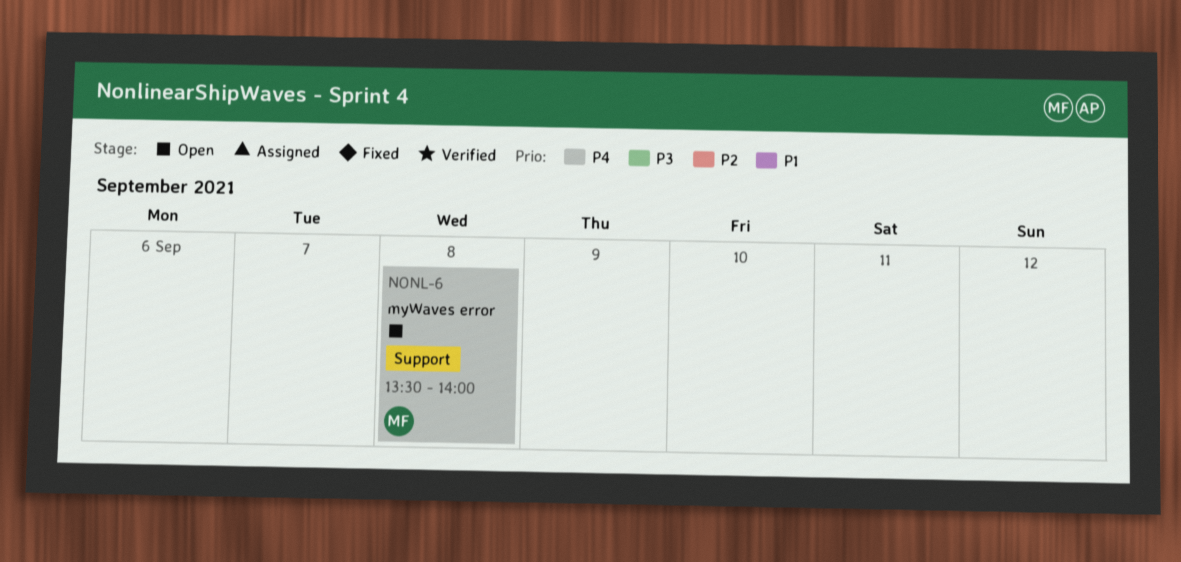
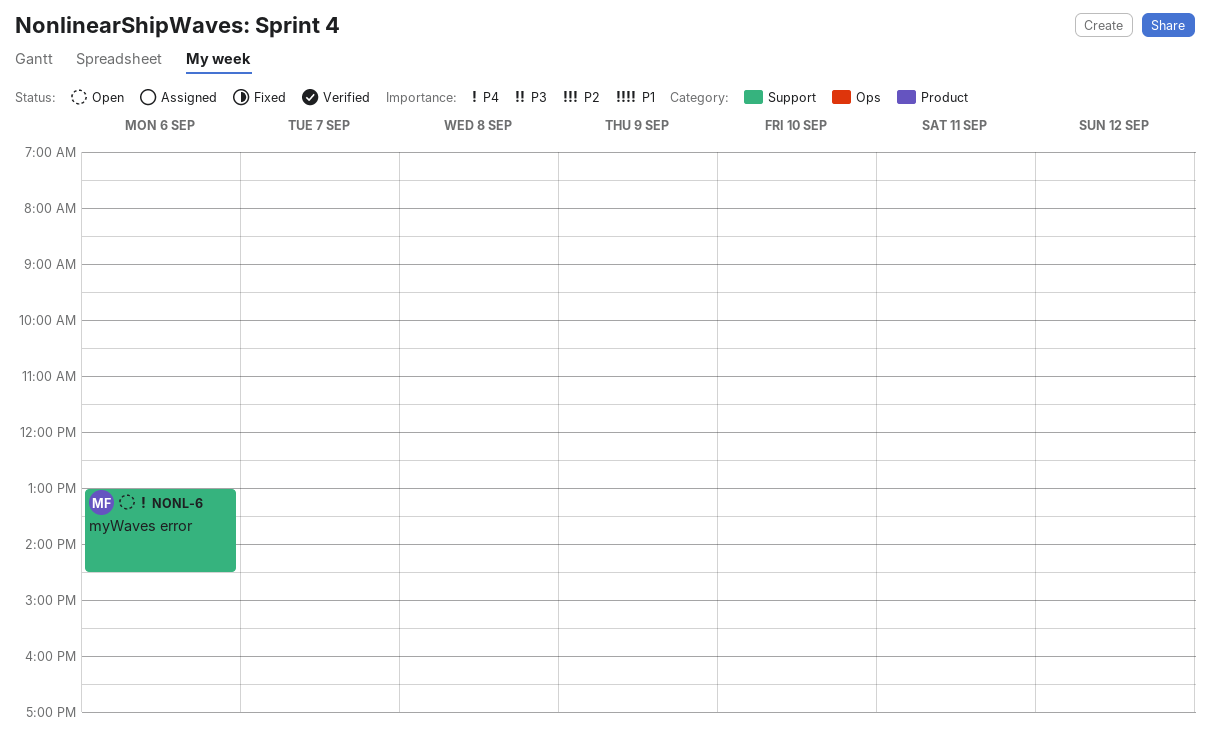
NONL-6, day: Sep 8 -> Sep 6
NONL-6, begins: 13:30 -> 13:00
NONL-6, ends: 14:00 -> 14:30

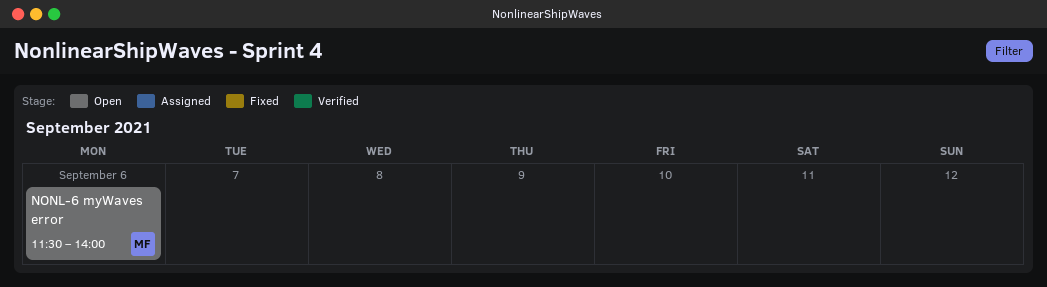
NONL-6, begins: 13:00 -> 11:30
NONL-6, ends: 14:30 -> 14:00

